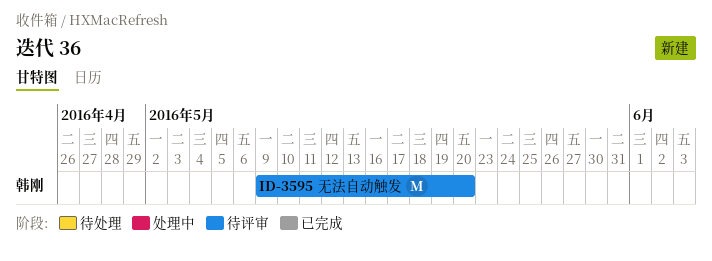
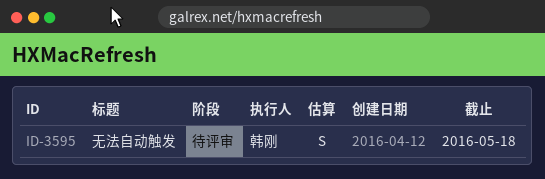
ID-3595, estimate: M -> S
ID-3595, due: May 20 -> May 18

